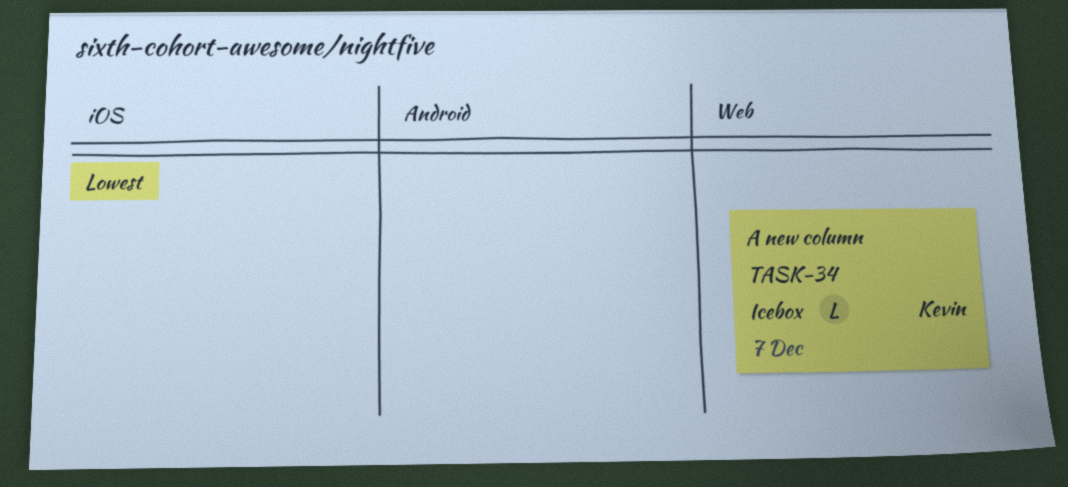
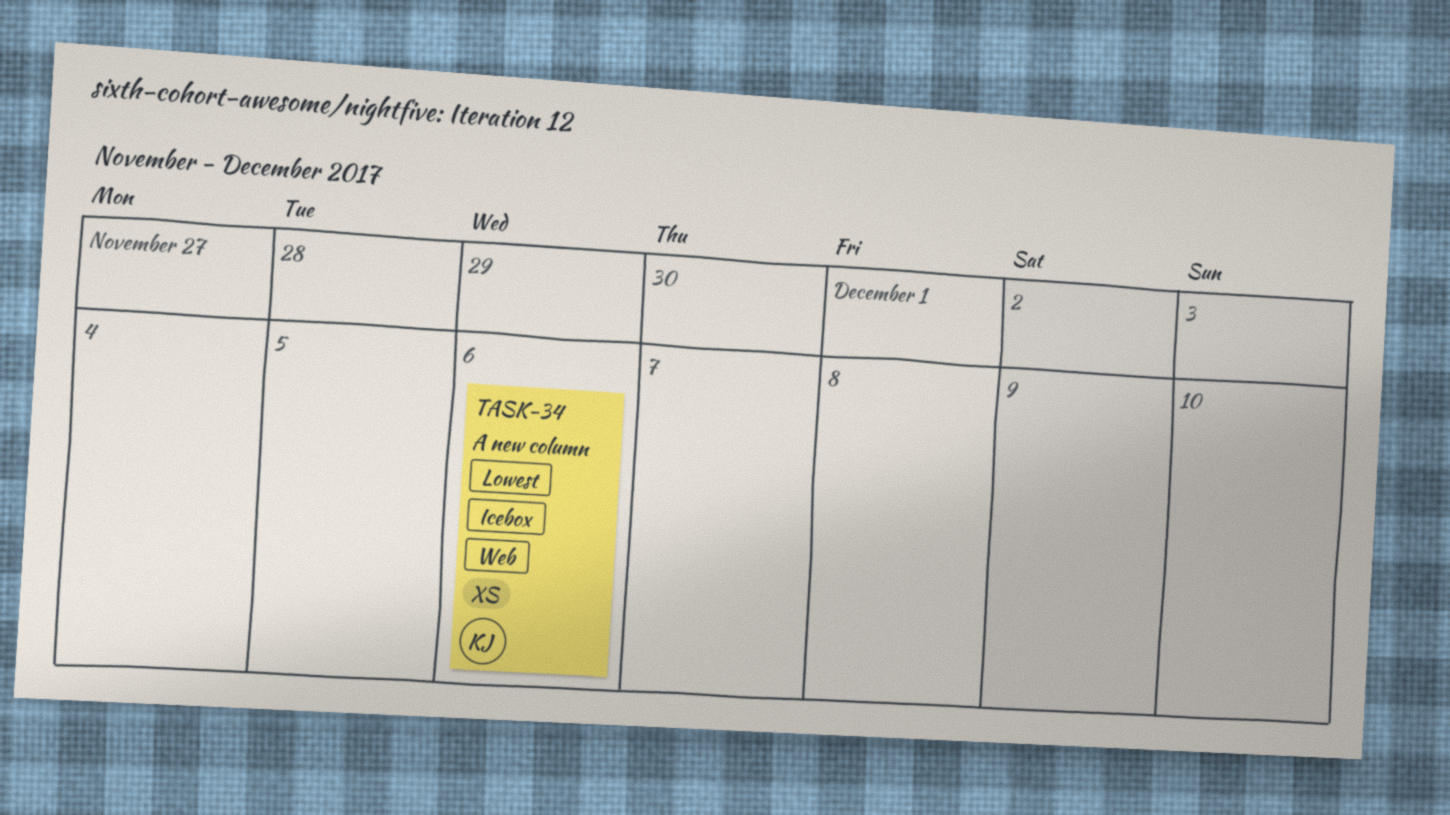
TASK-34, estimate: L -> XS
TASK-34, due: Dec 7 -> Dec 6

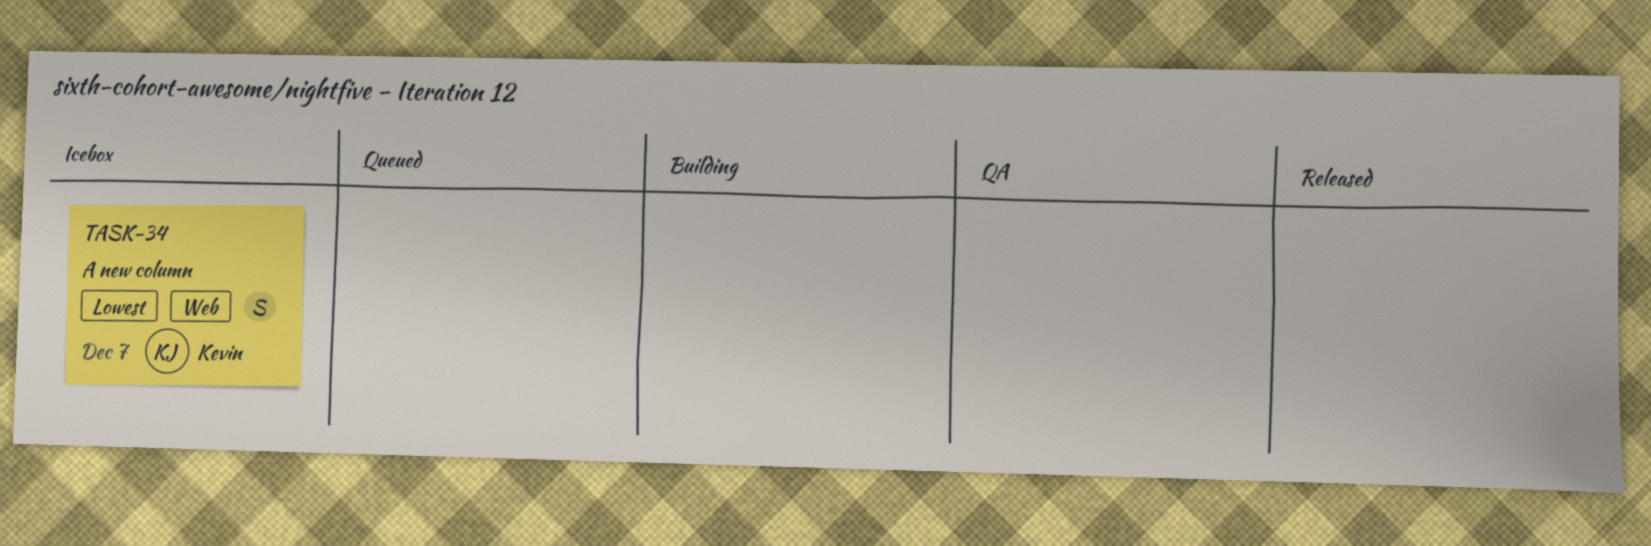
TASK-34, estimate: XS -> S
TASK-34, due: Dec 6 -> Dec 7

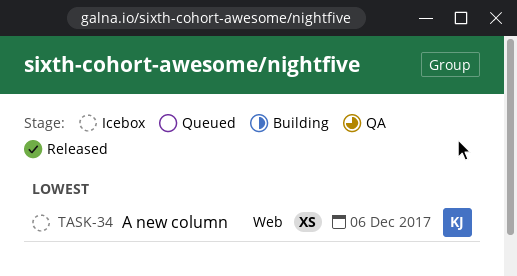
TASK-34, estimate: S -> XS
TASK-34, due: Dec 7 -> Dec 6

